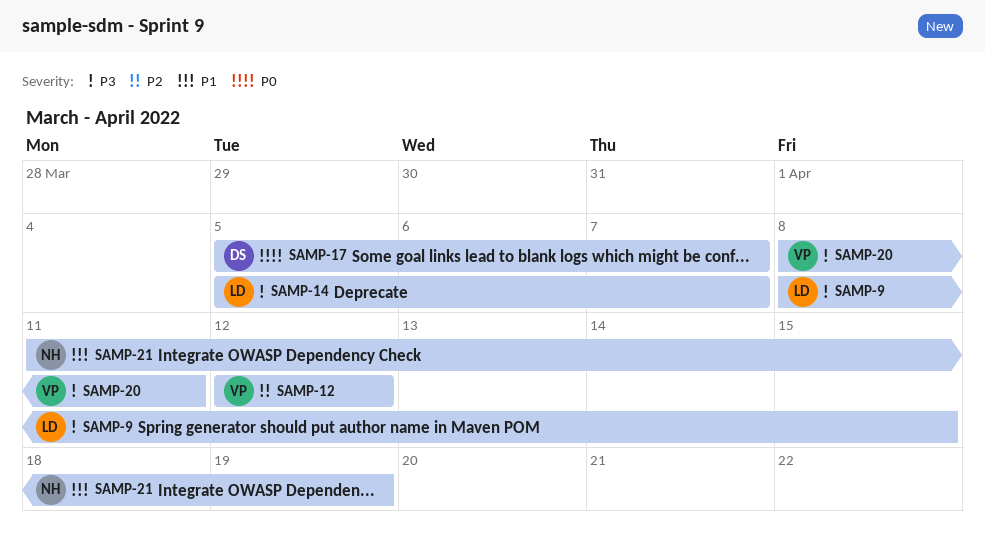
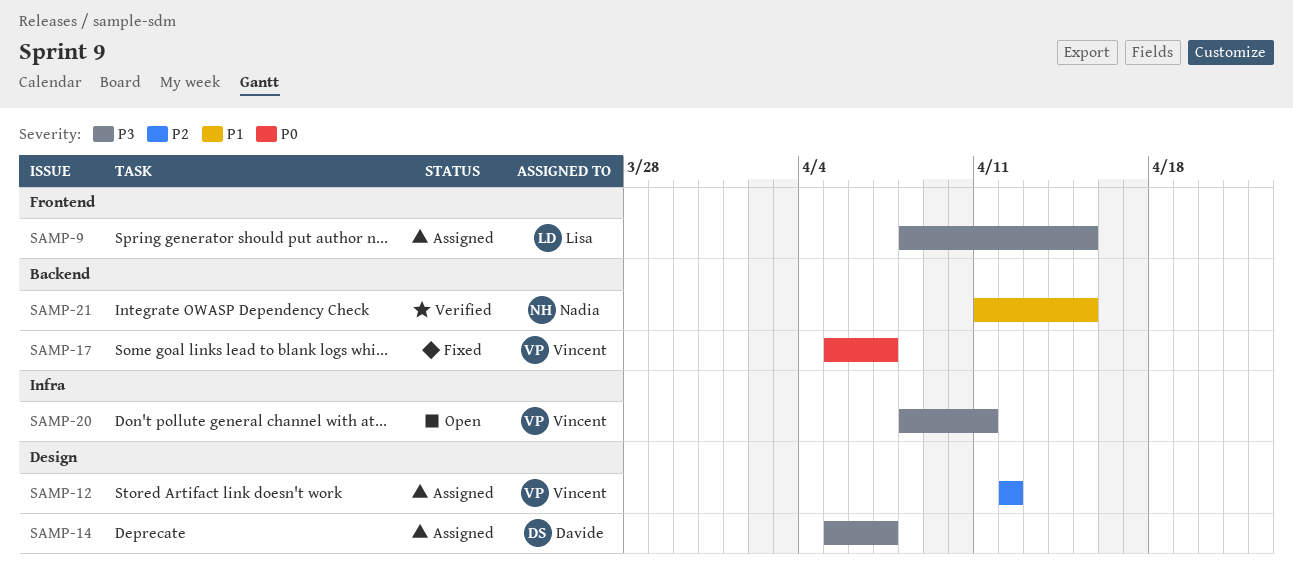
SAMP-14, owner: Lisa -> Davide
SAMP-17, owner: Davide -> Vincent
SAMP-21, due: Apr 19 -> Apr 15

